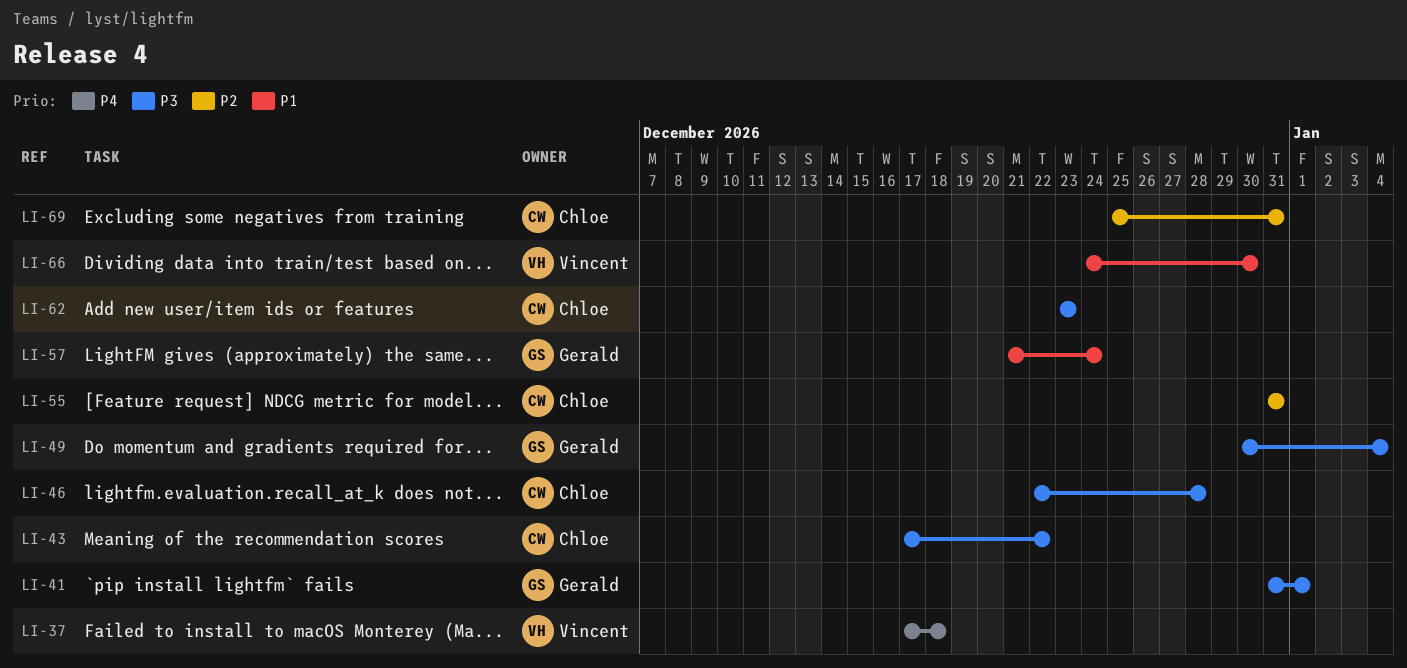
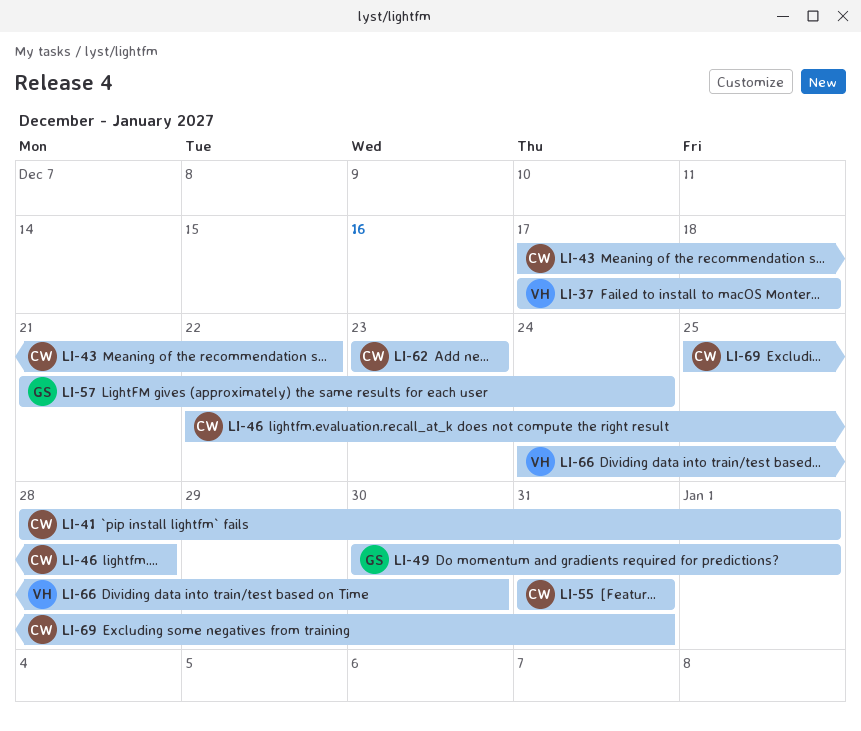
LI-41, owner: Gerald -> Chloe
LI-41, start: Dec 31 -> Dec 28
LI-49, due: Jan 4 -> Jan 1

